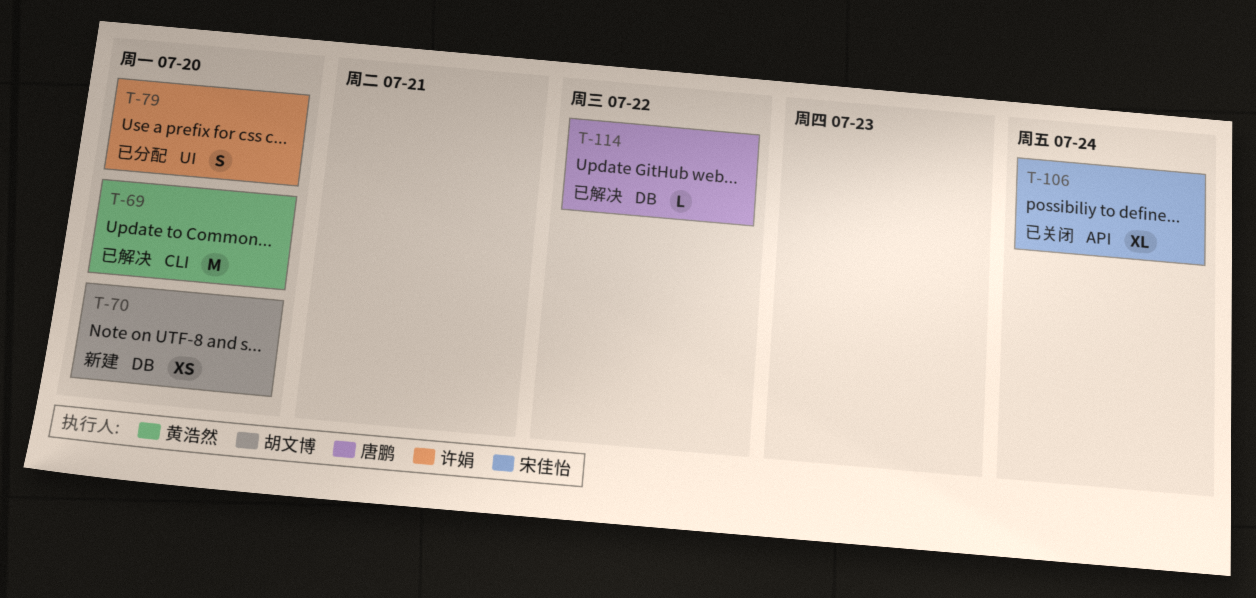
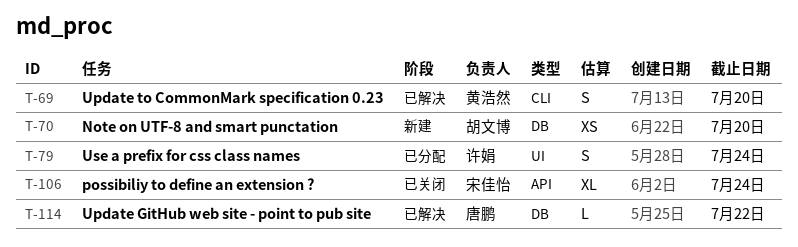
T-69, estimate: M -> S
T-79, due: Jul 20 -> Jul 24

